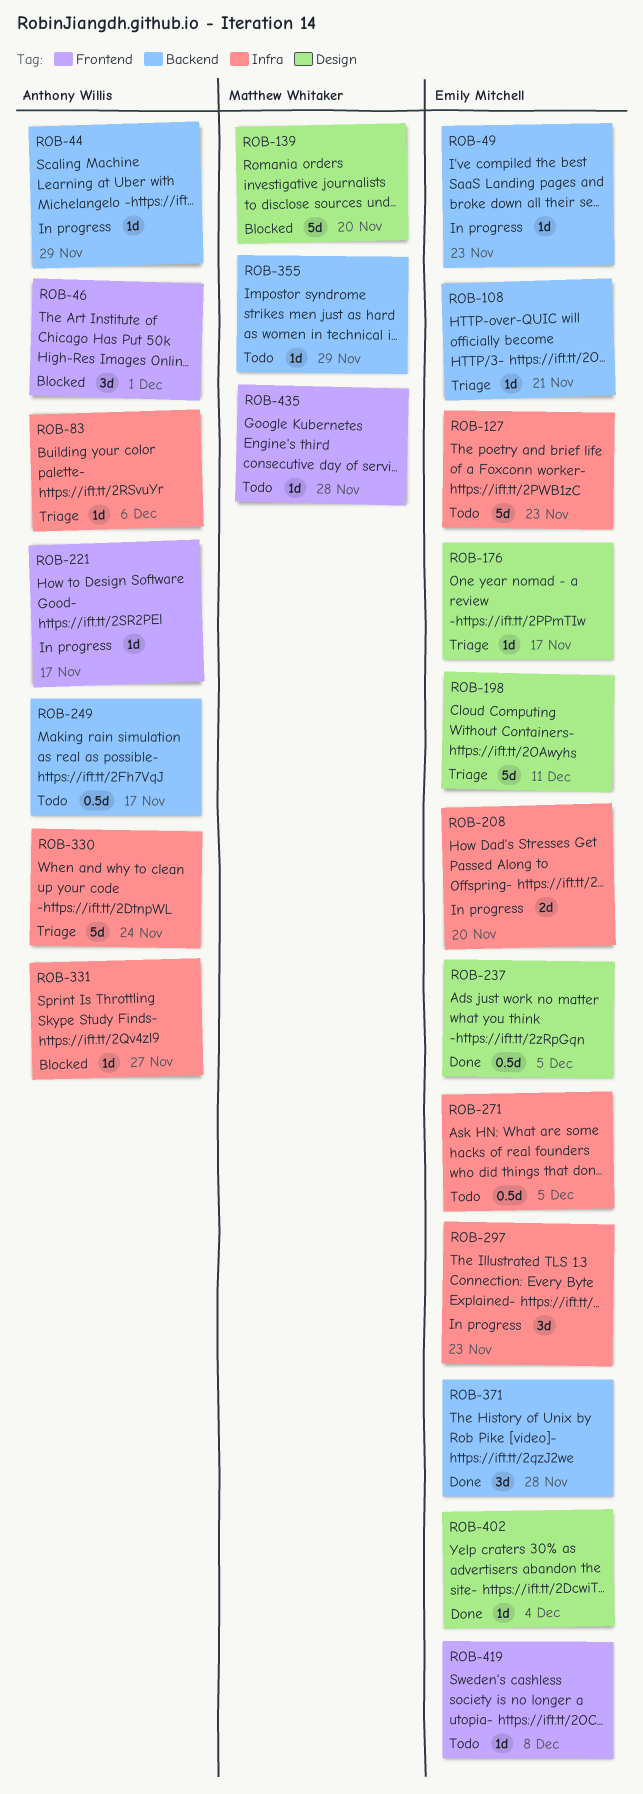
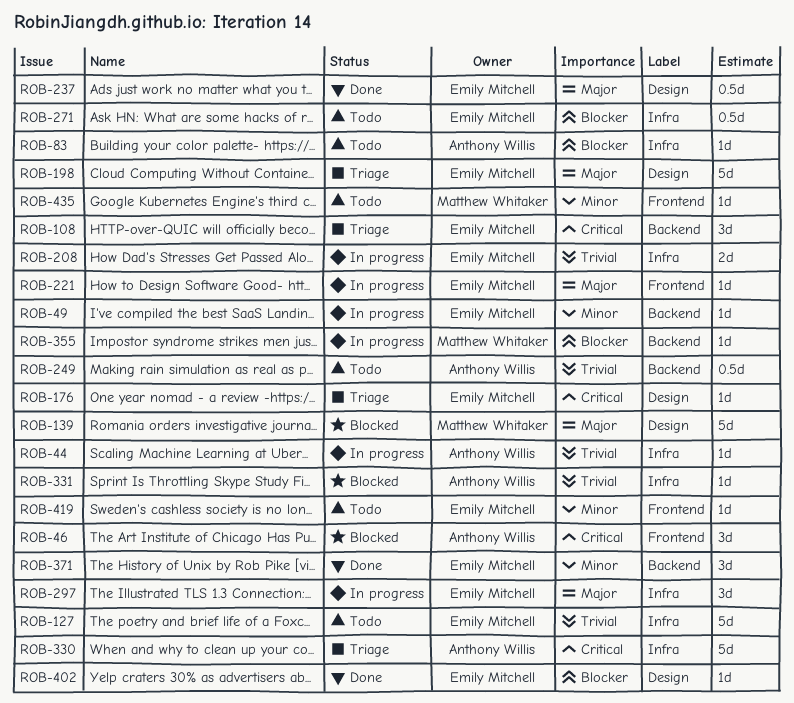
ROB-44, label: Backend -> Infra
ROB-83, status: Triage -> Todo
ROB-108, estimate: 1d -> 3d
ROB-221, owner: Anthony Willis -> Emily Mitchell
ROB-355, status: Todo -> In progress

